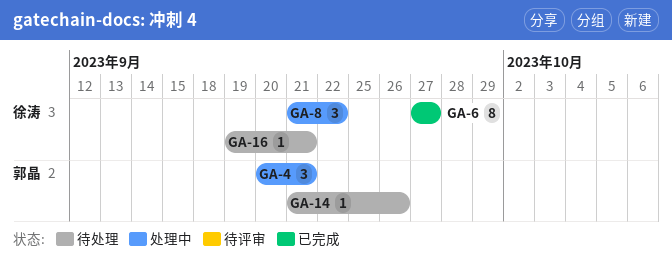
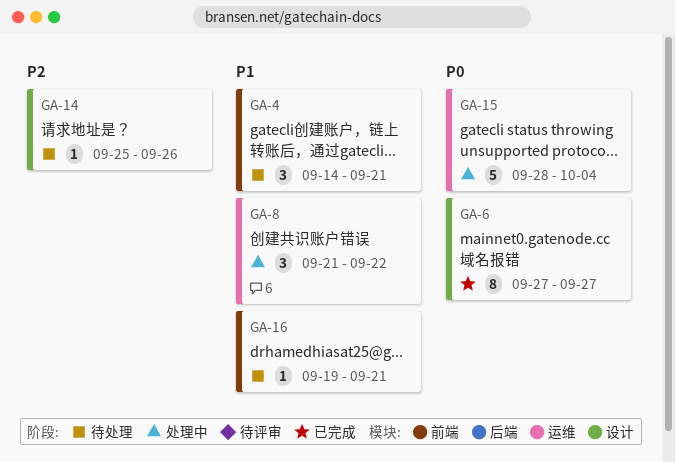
GA-4, status: 处理中 -> 待处理
GA-4, start: Sep 20 -> Sep 14
GA-14, start: Sep 21 -> Sep 25
GA-15: none -> present

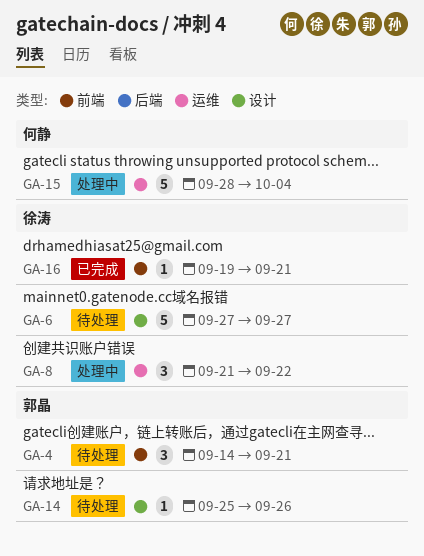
GA-6, status: 已完成 -> 待处理
GA-6, estimate: 8 -> 5
GA-16, status: 待处理 -> 已完成

